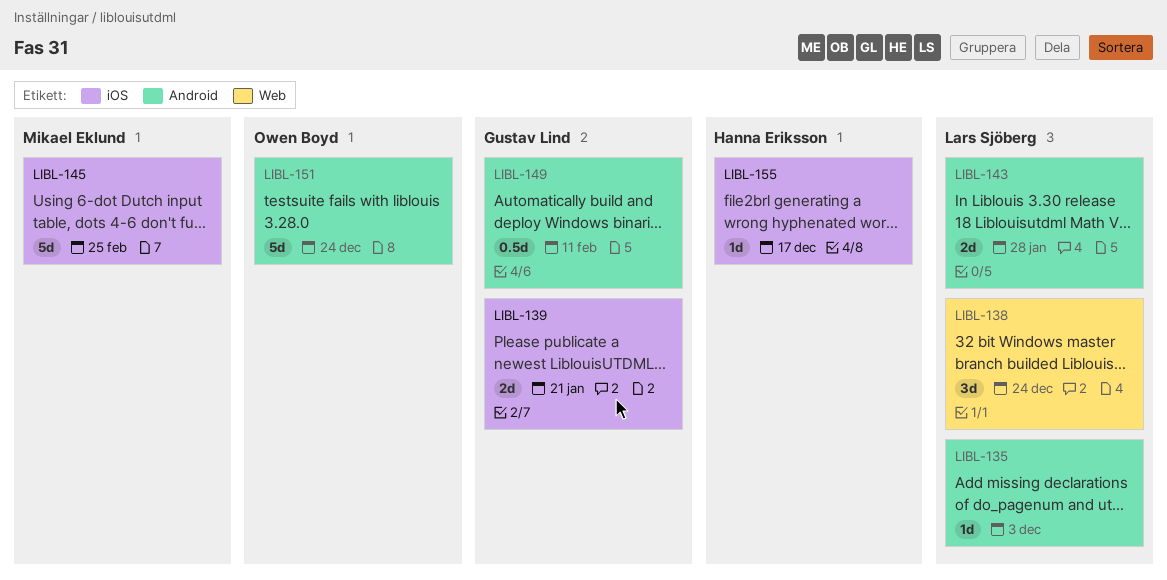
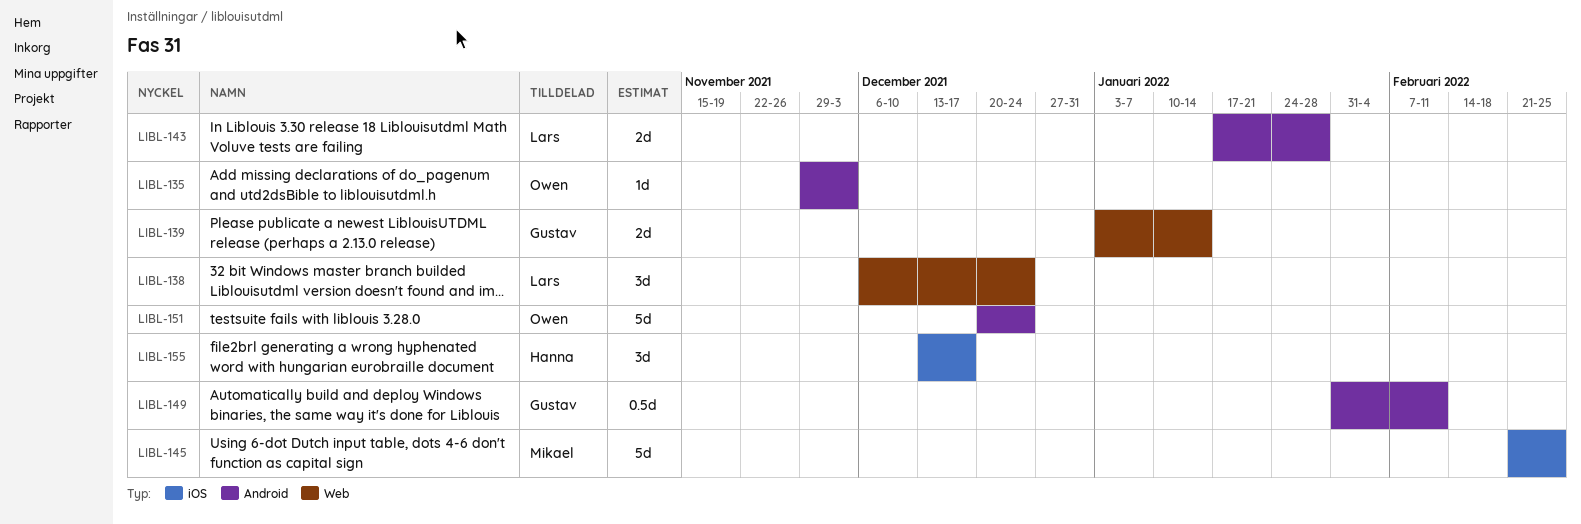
LIBL-135, owner: Lars Sjöberg -> Owen Boyd
LIBL-139, label: iOS -> Web
LIBL-139, due: Jan 21 -> Jan 14
LIBL-155, estimate: 1d -> 3d

